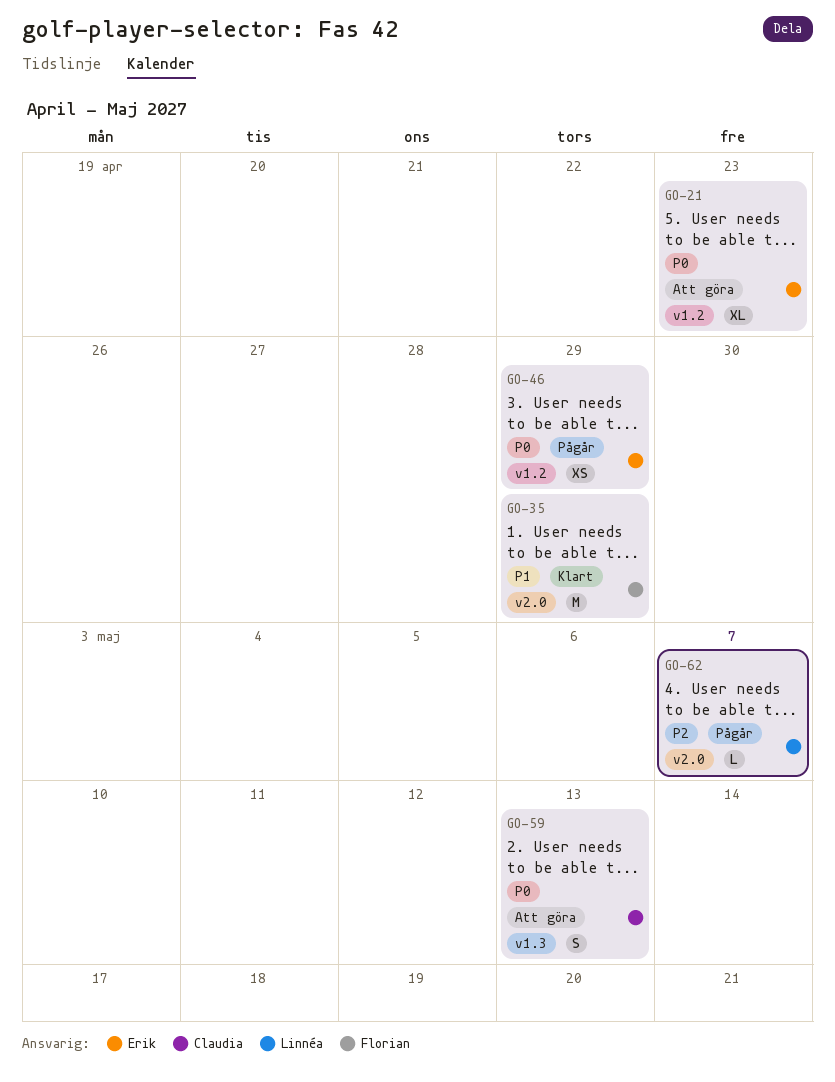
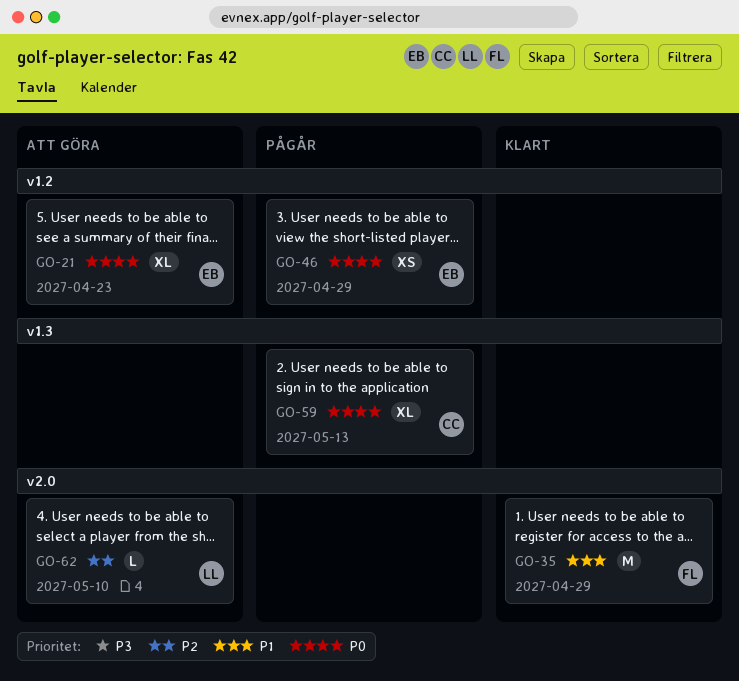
GO-59, status: Att göra -> Pågår
GO-59, estimate: S -> XL
GO-62, status: Pågår -> Att göra
GO-62, due: May 7 -> May 10

